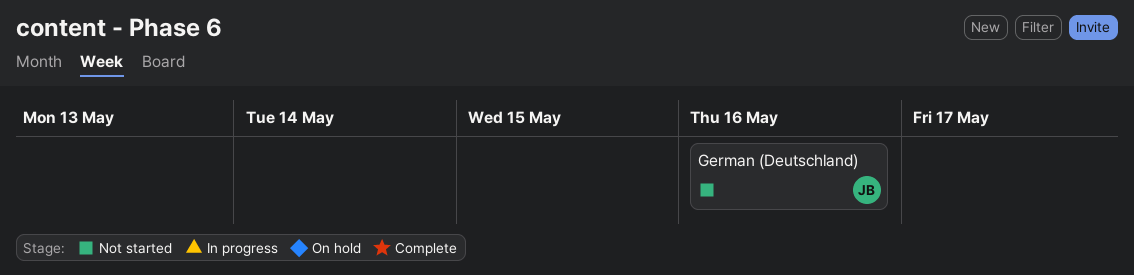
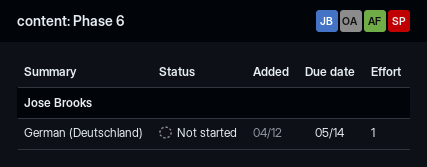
German (Deutschland), due: May 16 -> May 14

